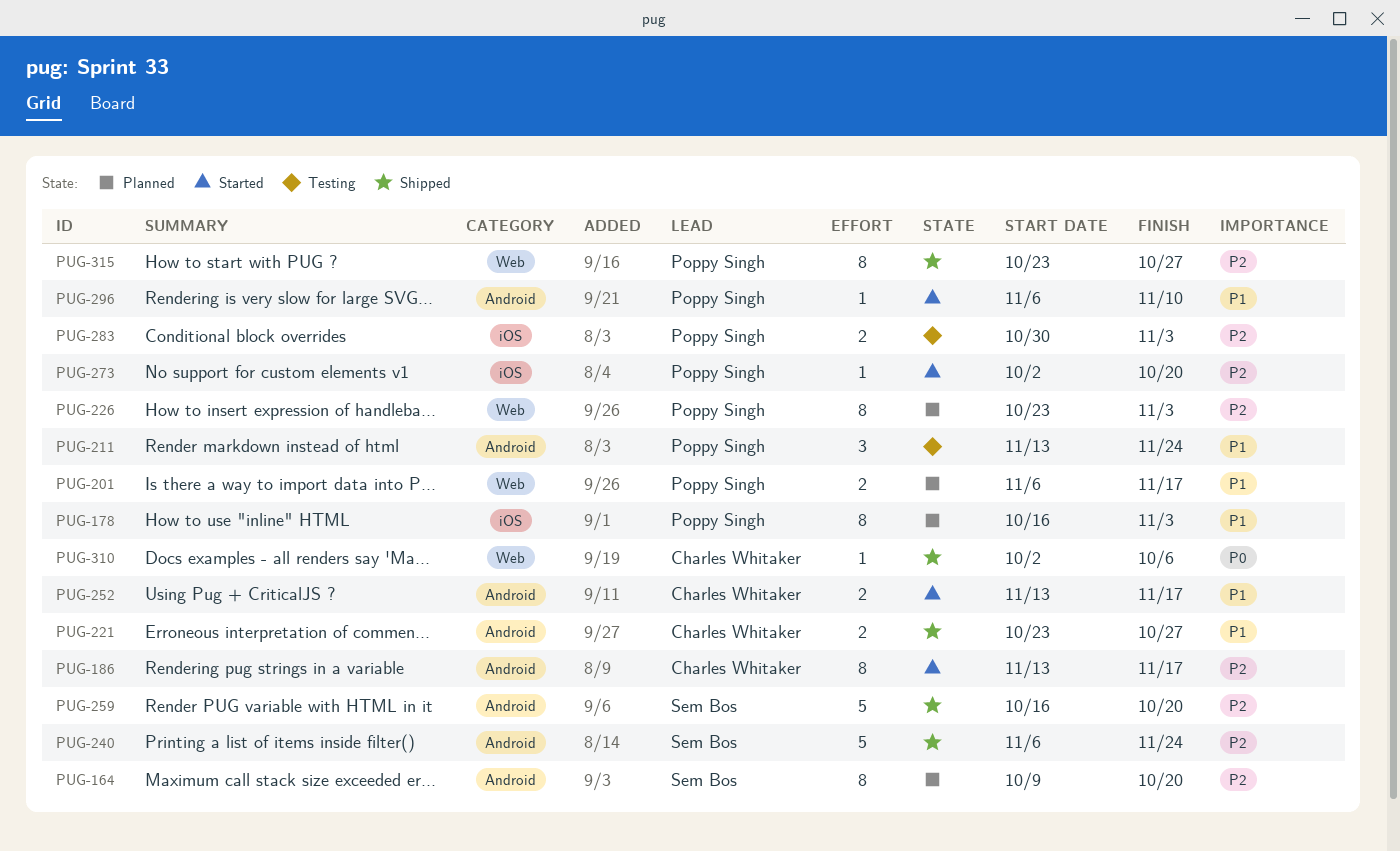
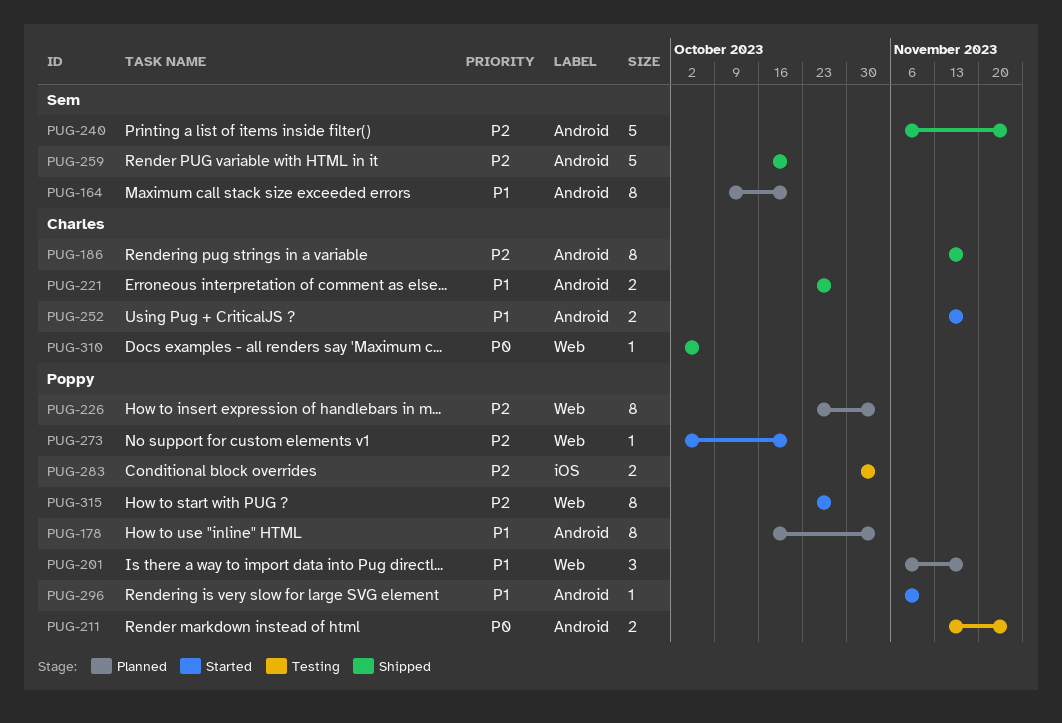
PUG-164, priority: P2 -> P1
PUG-178, label: iOS -> Android
PUG-186, status: Started -> Shipped
PUG-201, estimate: 2 -> 3
PUG-211, priority: P1 -> P0
PUG-211, estimate: 3 -> 2
PUG-273, label: iOS -> Web
PUG-315, status: Shipped -> Started

